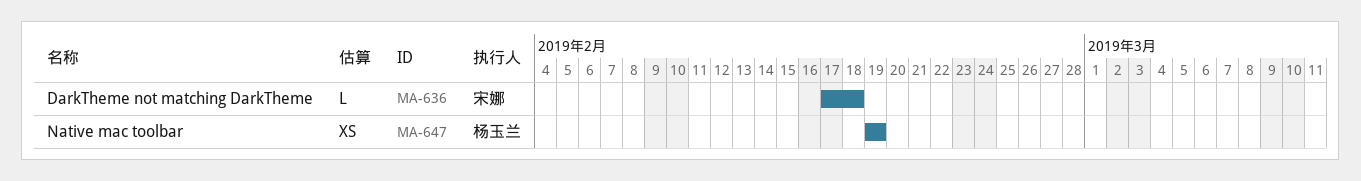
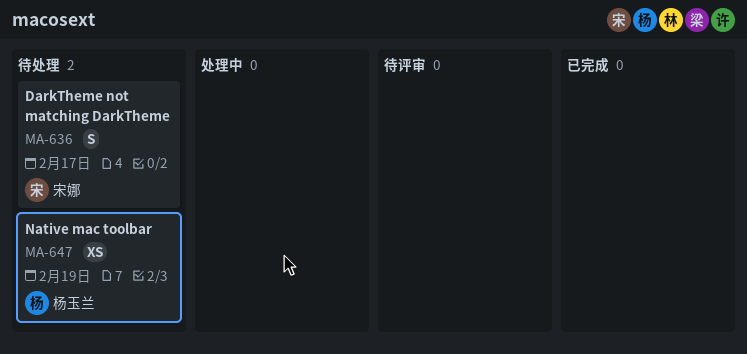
MA-636, estimate: L -> S
MA-636, due: Feb 18 -> Feb 17

